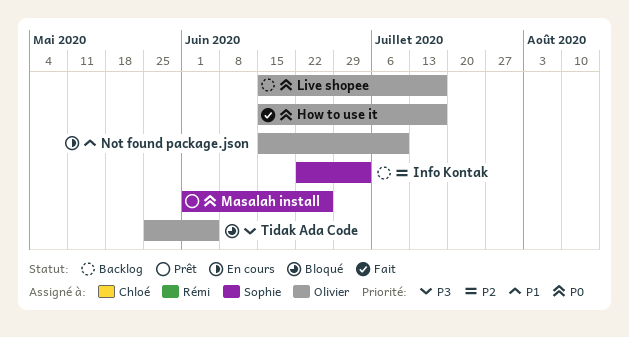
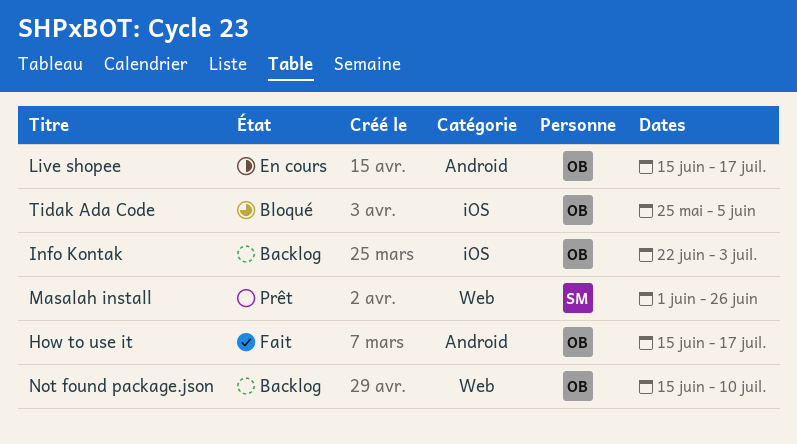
Info Kontak, owner: Sophie -> Olivier
Live shopee, status: Backlog -> En cours
Not found package.json, status: En cours -> Backlog

